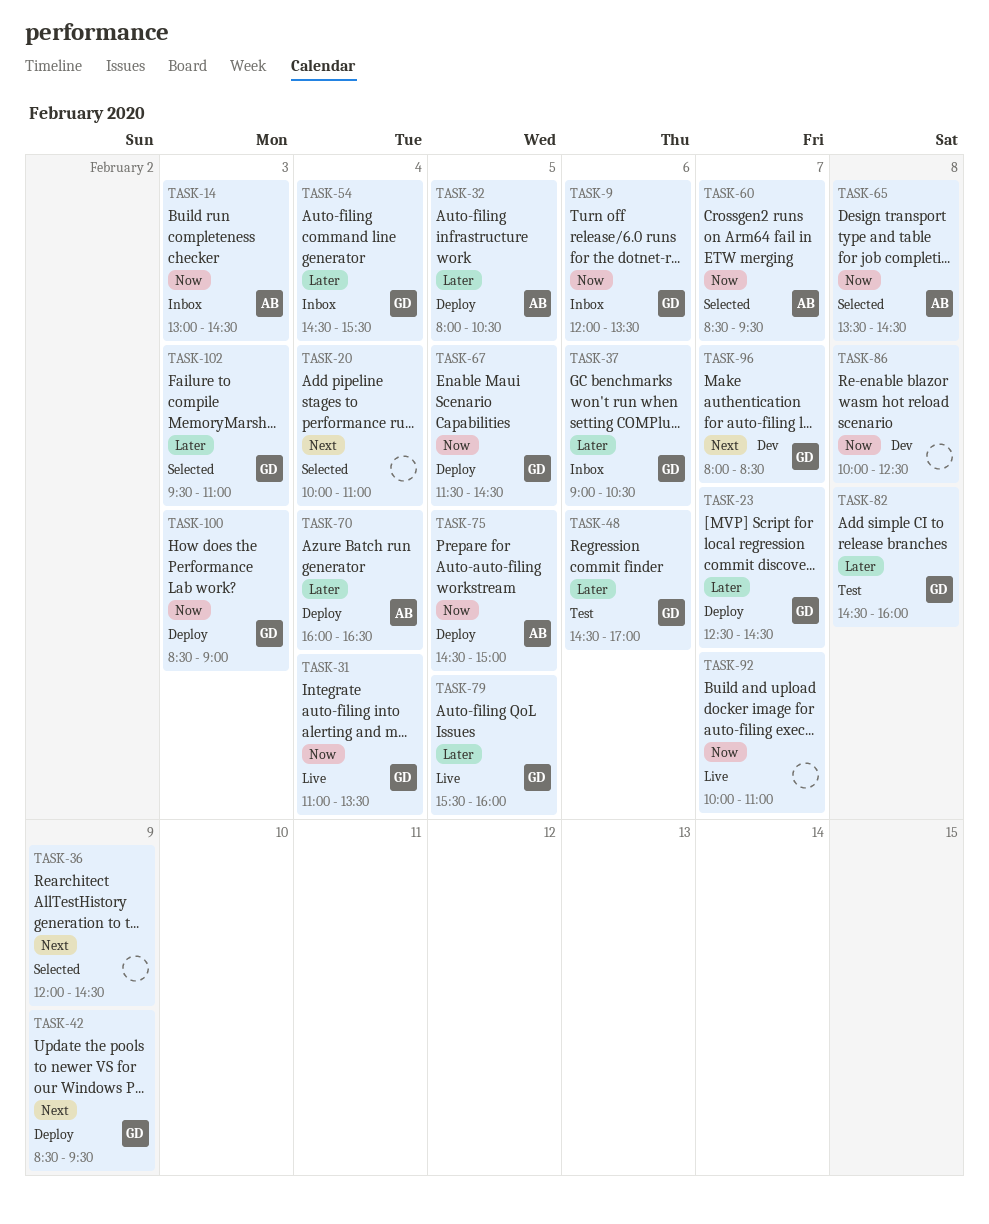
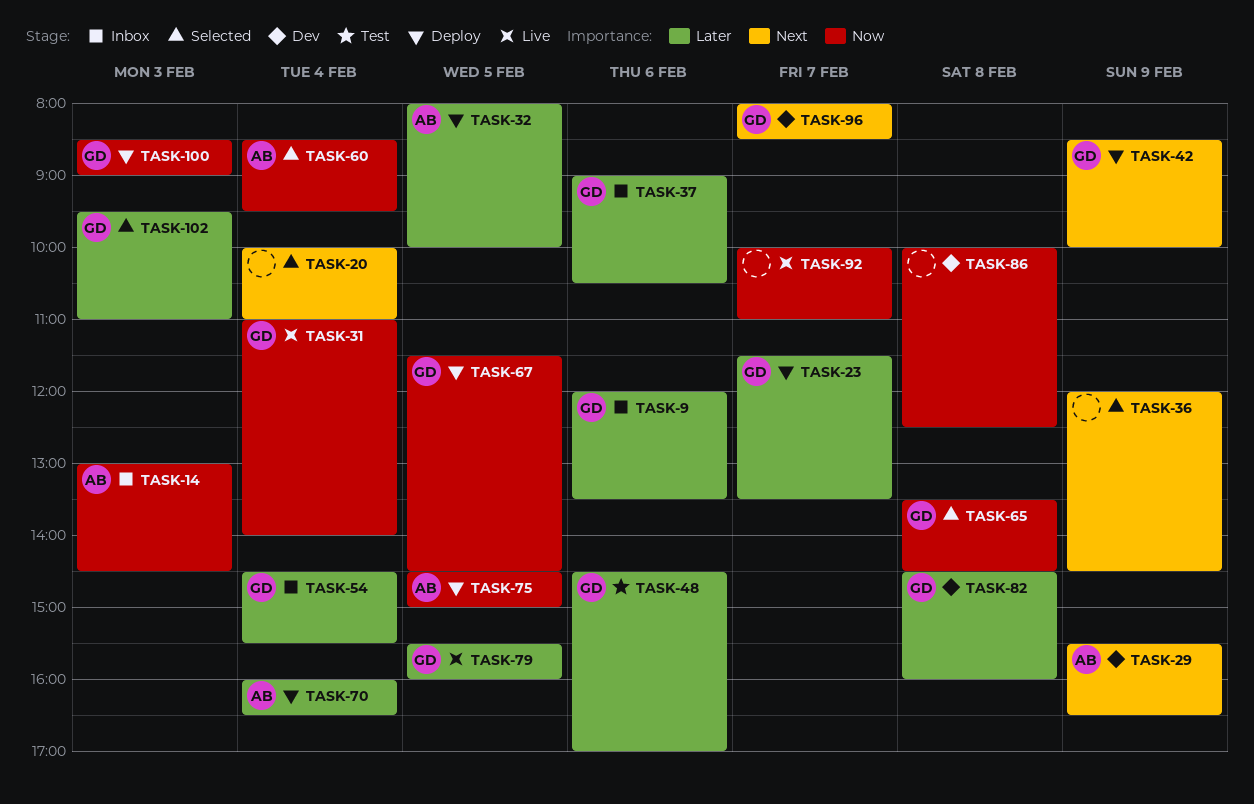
TASK-9, priority: Now -> Later
TASK-23, begins: 12:30 -> 11:30
TASK-23, ends: 14:30 -> 13:30
TASK-29: none -> present
TASK-31, ends: 13:30 -> 14:00
TASK-32, ends: 10:30 -> 10:00
TASK-42, ends: 09:30 -> 10:00
TASK-60, day: Feb 7 -> Feb 4
TASK-65, owner: AB -> GD
TASK-82, status: Test -> Dev

